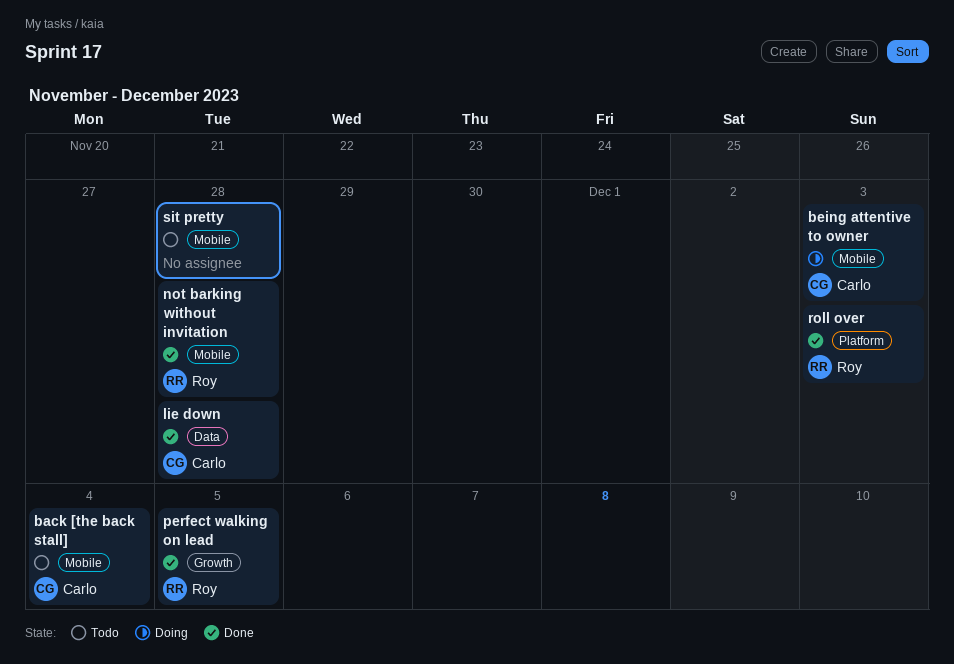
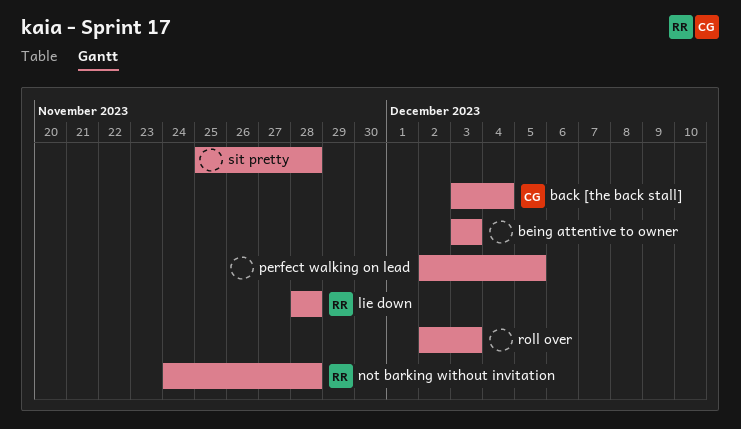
being attentive to owner, owner: Carlo -> none
lie down, owner: Carlo -> Roy
perfect walking on lead, owner: Roy -> none
roll over, owner: Roy -> none

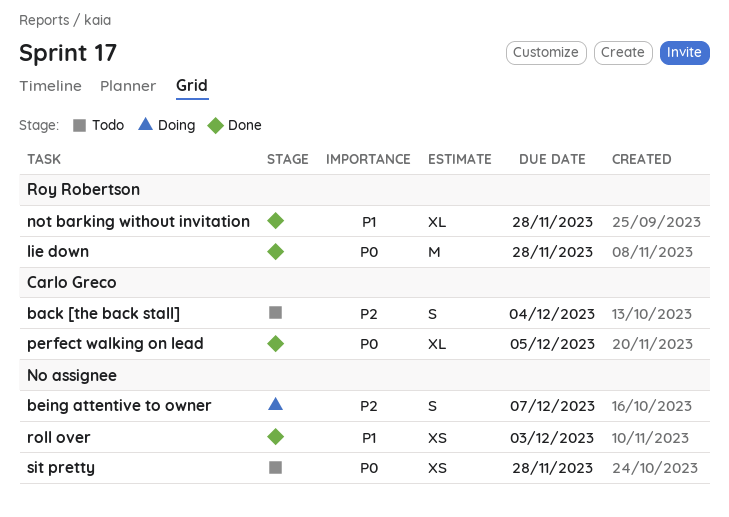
being attentive to owner, due: Dec 3 -> Dec 7
perfect walking on lead, owner: none -> Carlo Greco

